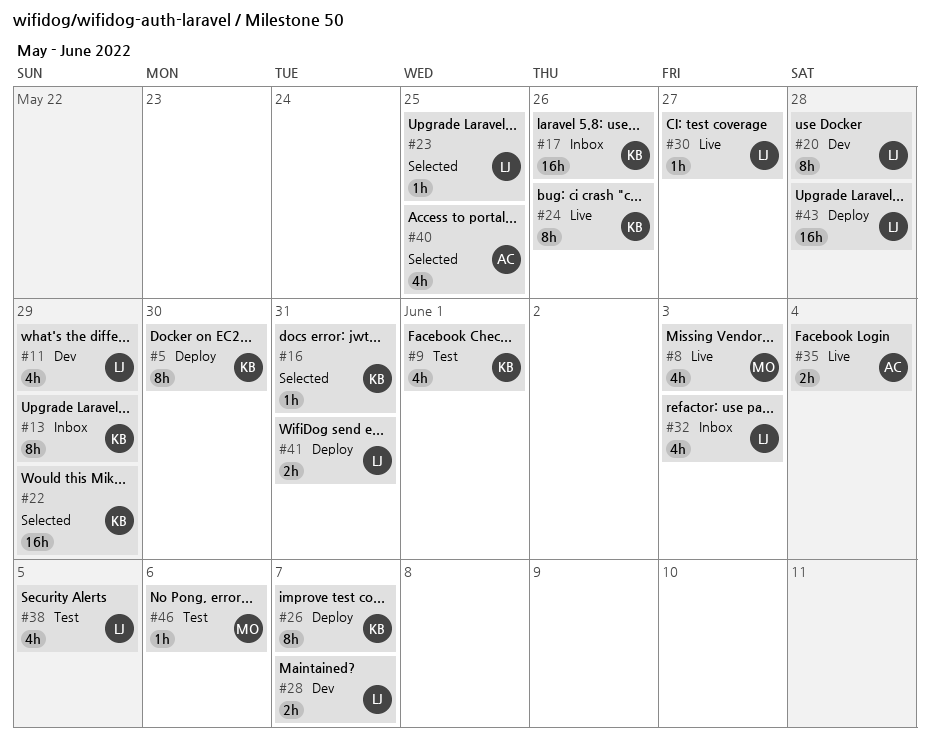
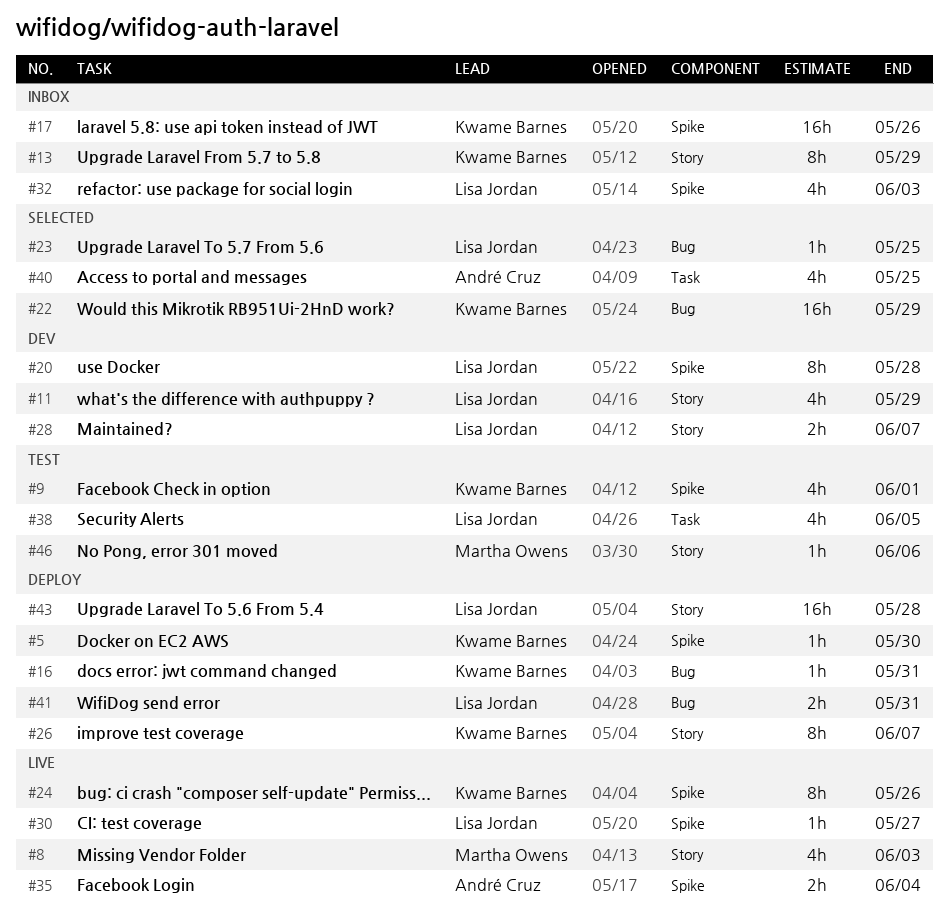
#5, estimate: 8h -> 1h
#16, status: Selected -> Deploy

